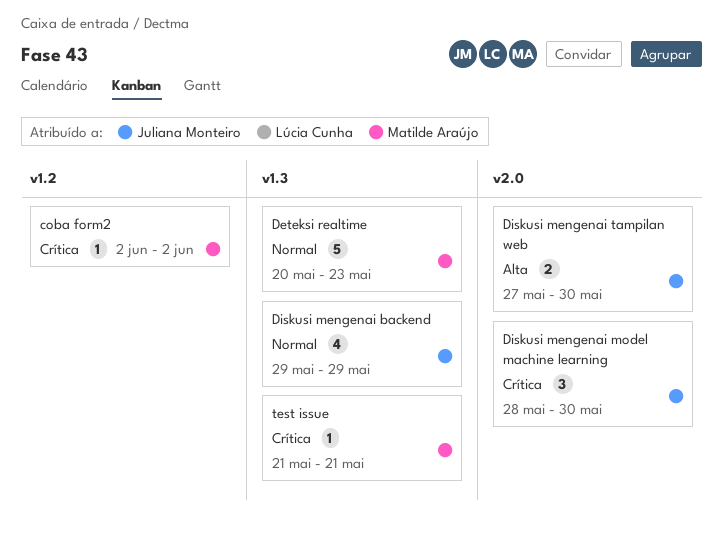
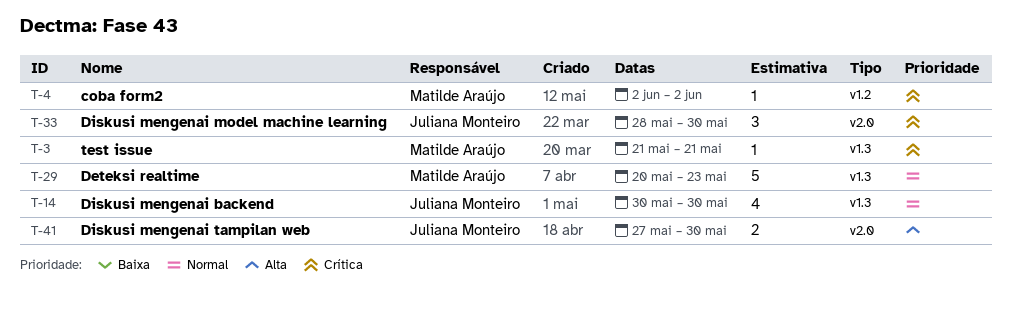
Diskusi mengenai backend, start: May 29 -> May 30
Diskusi mengenai backend, due: May 29 -> May 30

